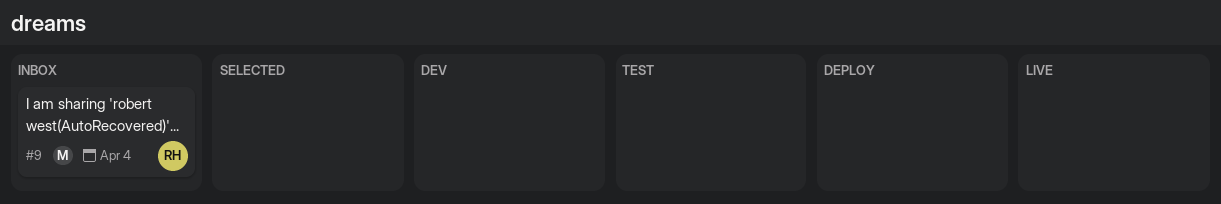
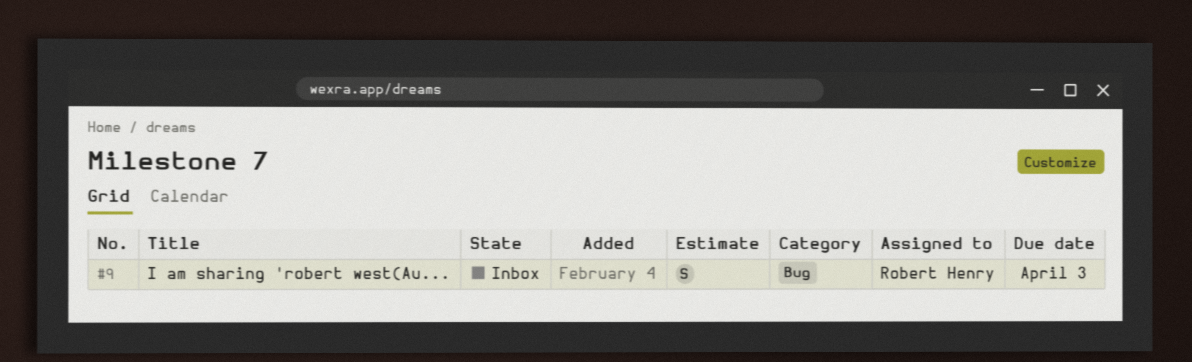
#9, estimate: M -> S
#9, due: Apr 4 -> Apr 3

